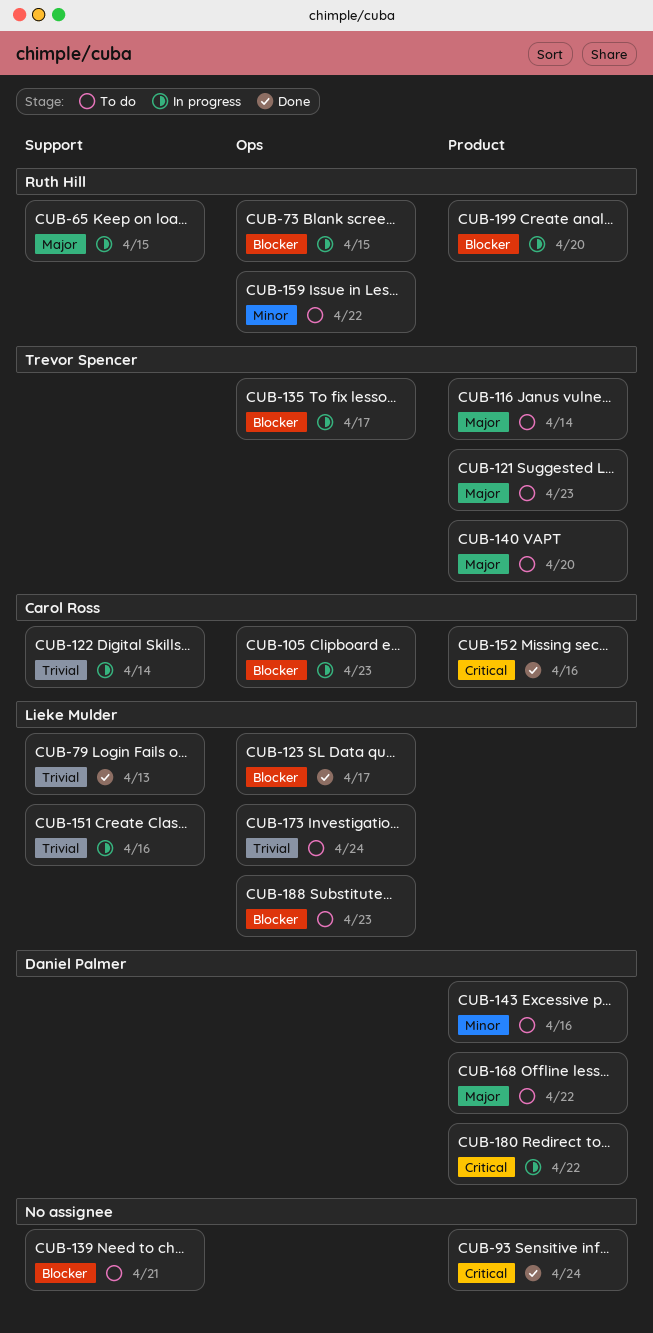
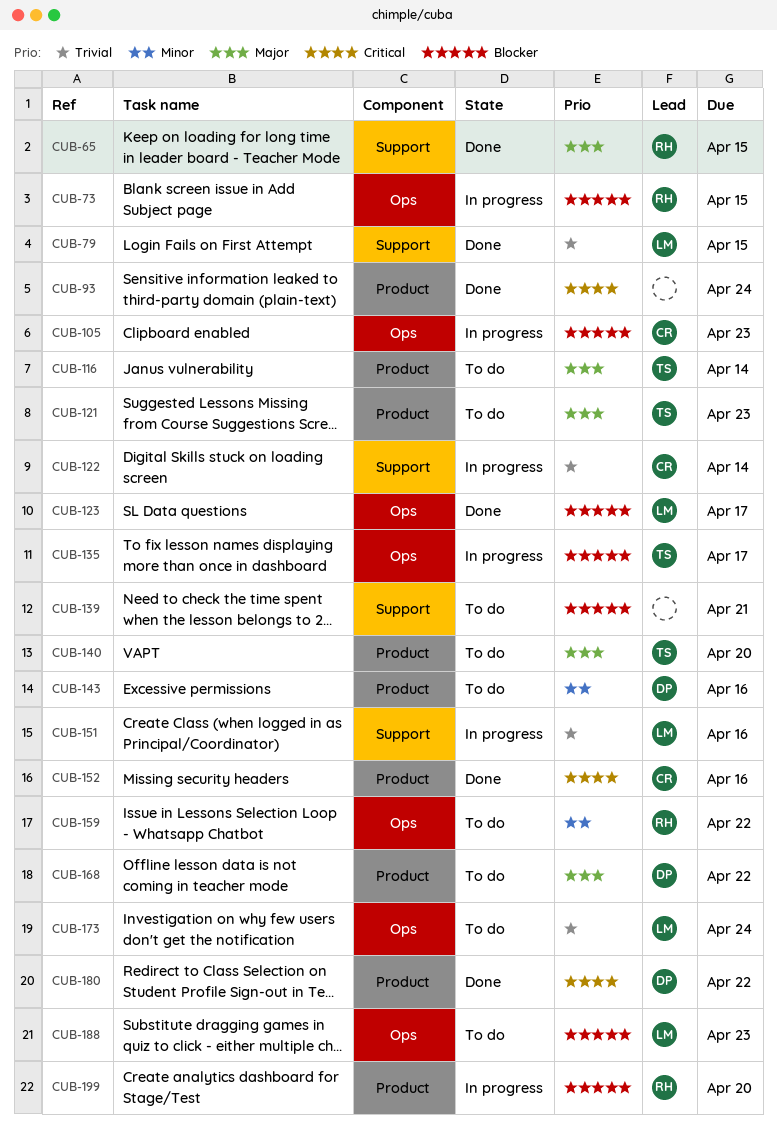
CUB-65, status: In progress -> Done
CUB-79, due: Apr 13 -> Apr 15
CUB-180, status: In progress -> Done

